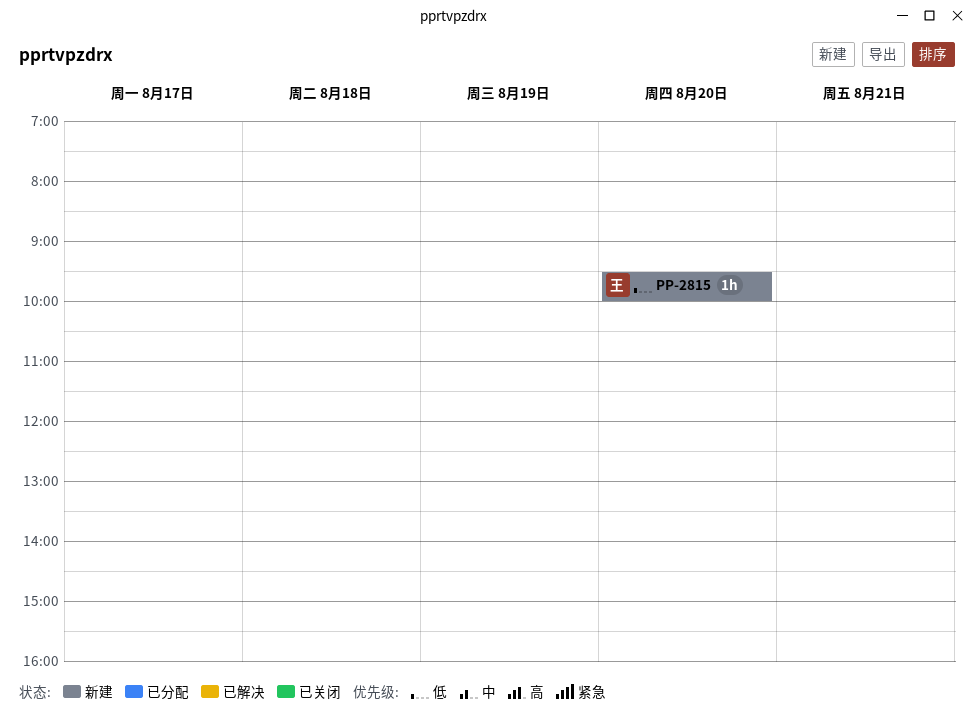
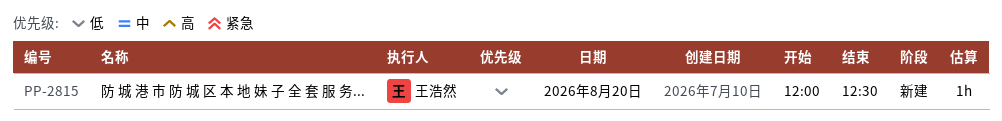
PP-2815, begins: 09:30 -> 12:00
PP-2815, ends: 10:00 -> 12:30

